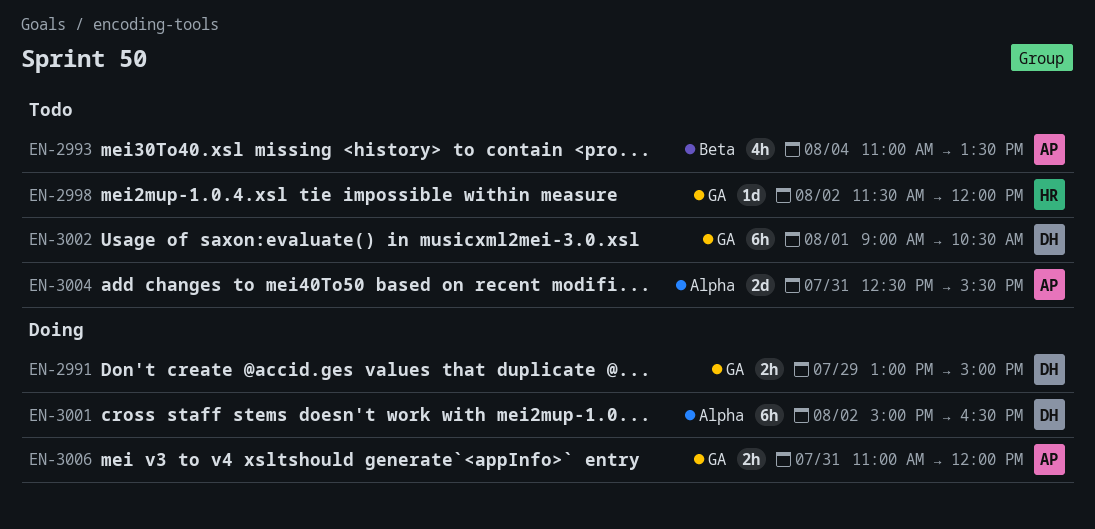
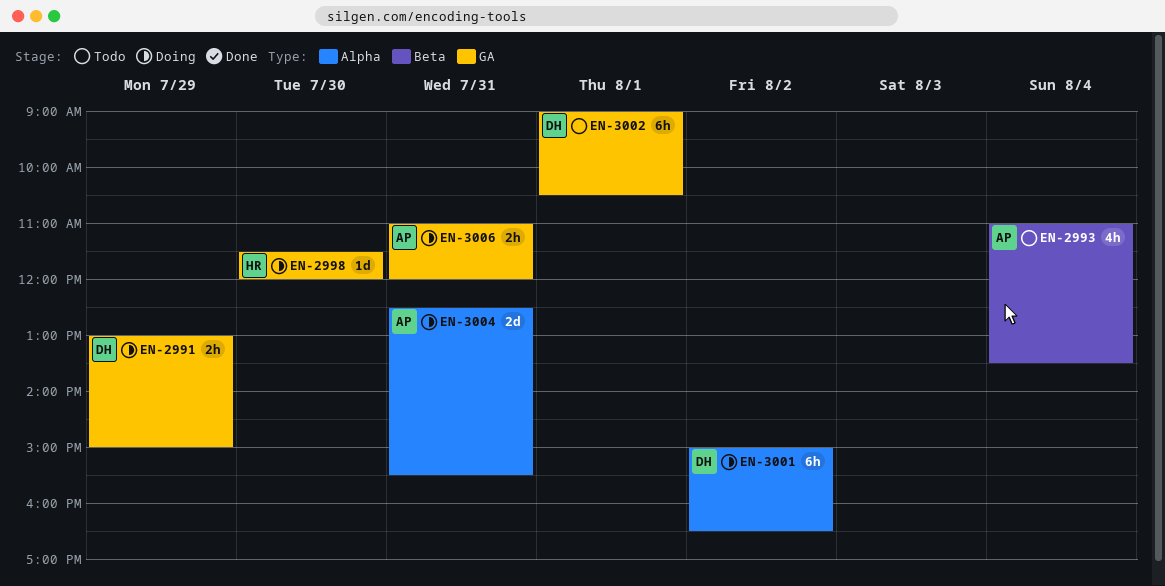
EN-2998, status: Todo -> Doing
EN-2998, day: Aug 2 -> Jul 30
EN-3004, status: Todo -> Doing

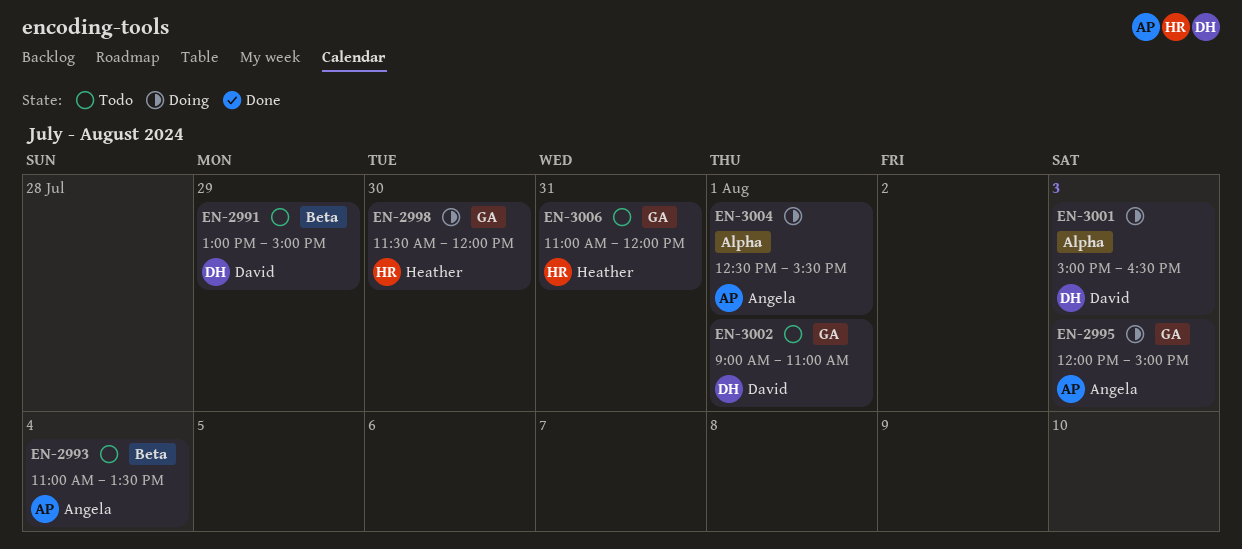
EN-2991, status: Doing -> Todo
EN-2991, label: GA -> Beta
EN-2995: none -> present
EN-3001, day: Aug 2 -> Aug 3
EN-3002, ends: 10:30 -> 11:00
EN-3004, day: Jul 31 -> Aug 1
EN-3006, status: Doing -> Todo
EN-3006, owner: Angela -> Heather

